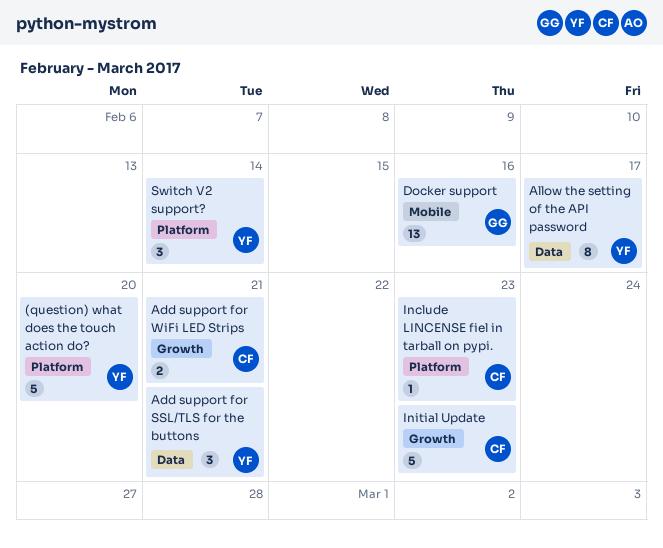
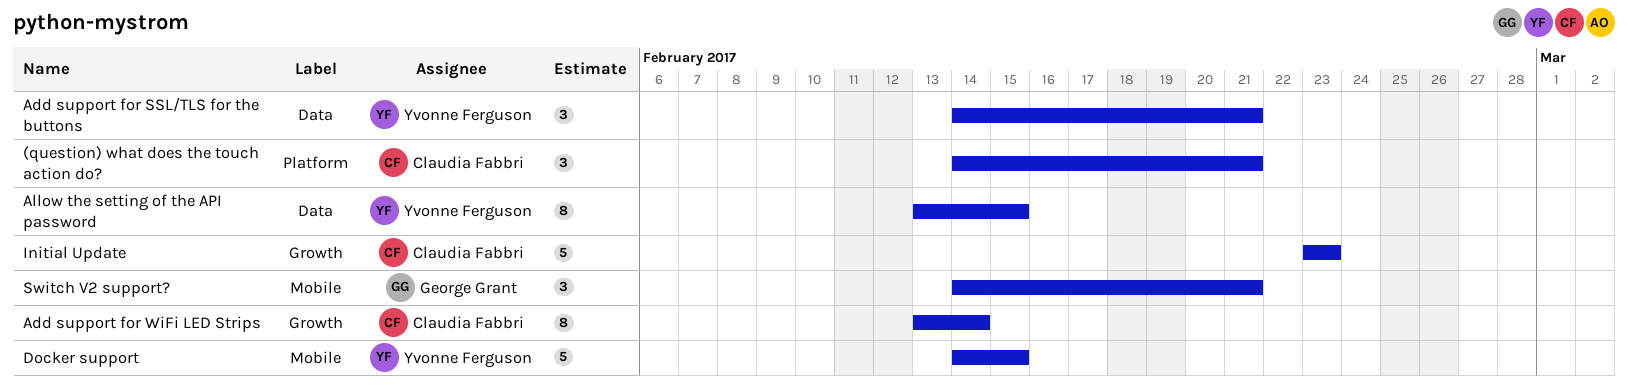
(question) what does the touch action do?, owner: Yvonne Ferguson -> Claudia Fabbri
(question) what does the touch action do?, estimate: 5 -> 3
(question) what does the touch action do?, due: Feb 20 -> Feb 21
Add support for WiFi LED Strips, estimate: 2 -> 8
Add support for WiFi LED Strips, due: Feb 21 -> Feb 14
Allow the setting of the API password, due: Feb 17 -> Feb 15
Docker support, owner: George Grant -> Yvonne Ferguson
Docker support, estimate: 13 -> 5
Docker support, due: Feb 16 -> Feb 15
Include LINCENSE fiel in tarball on pypi.: present -> none
Switch V2 support?, owner: Yvonne Ferguson -> George Grant
Switch V2 support?, label: Platform -> Mobile
Switch V2 support?, due: Feb 14 -> Feb 21

